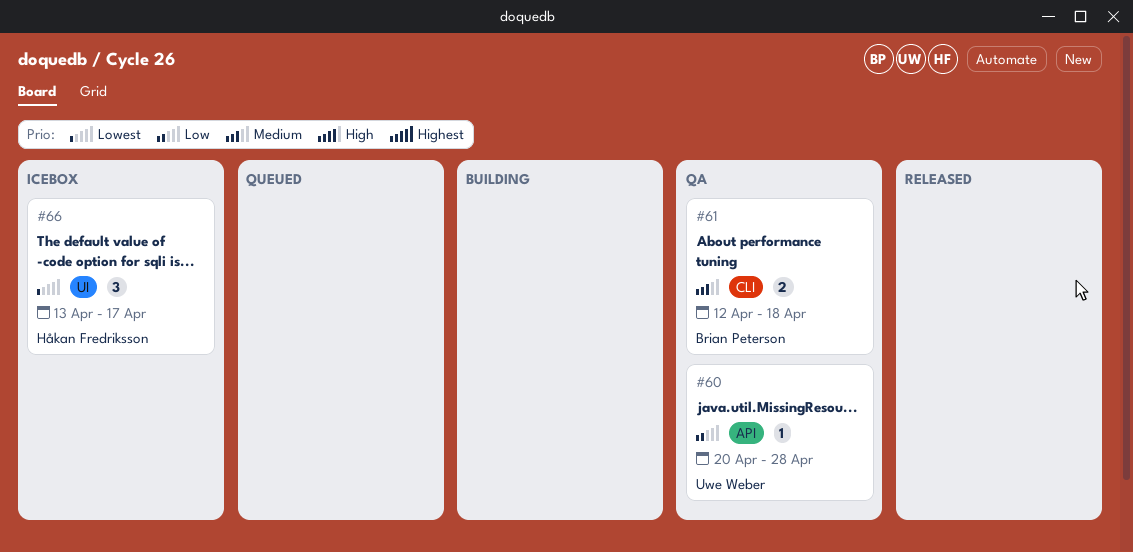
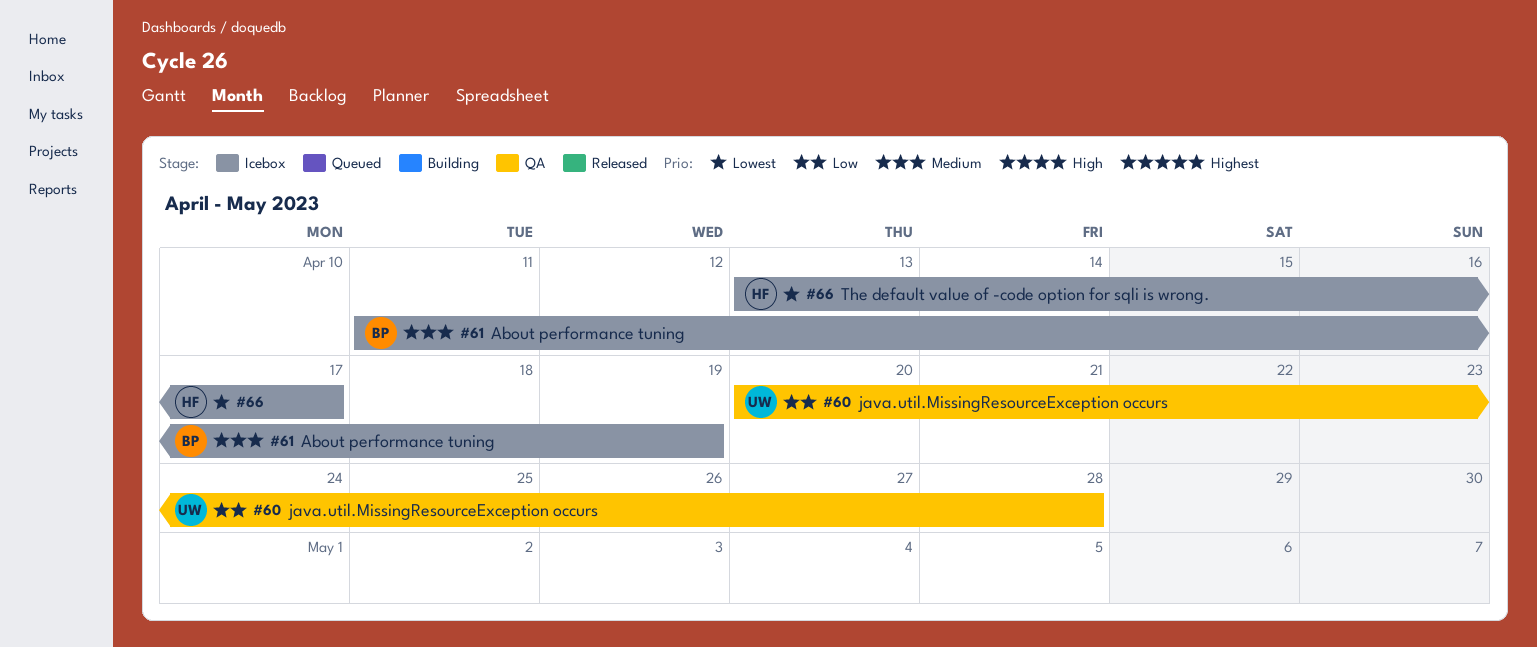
#61, status: QA -> Icebox
#61, start: Apr 12 -> Apr 11
#61, due: Apr 18 -> Apr 19

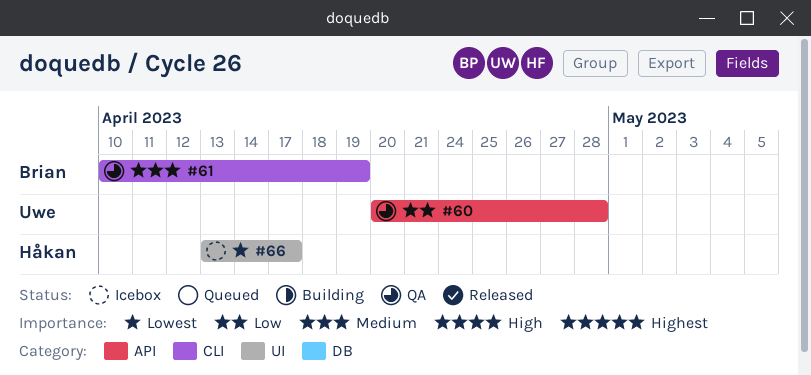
#61, status: Icebox -> QA
#61, start: Apr 11 -> Apr 10

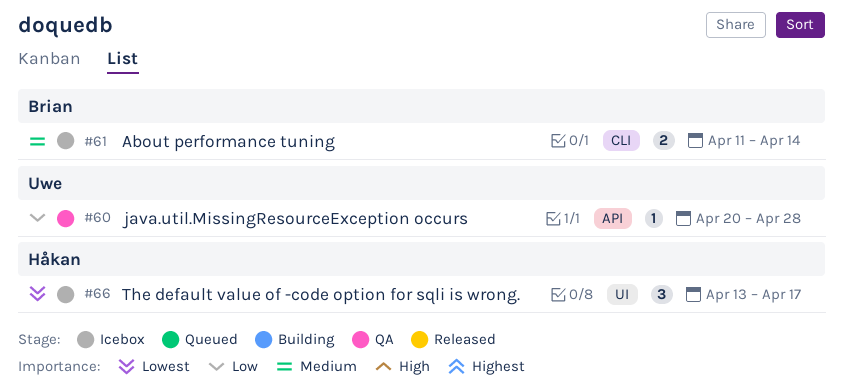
#61, status: QA -> Icebox
#61, start: Apr 10 -> Apr 11
#61, due: Apr 19 -> Apr 14

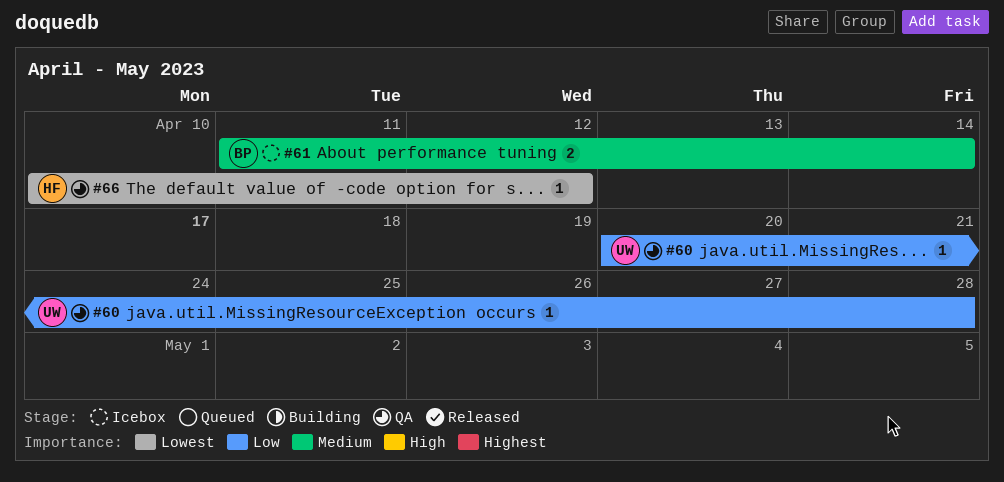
#66, status: Icebox -> QA
#66, estimate: 3 -> 1
#66, start: Apr 13 -> Apr 10
#66, due: Apr 17 -> Apr 12

